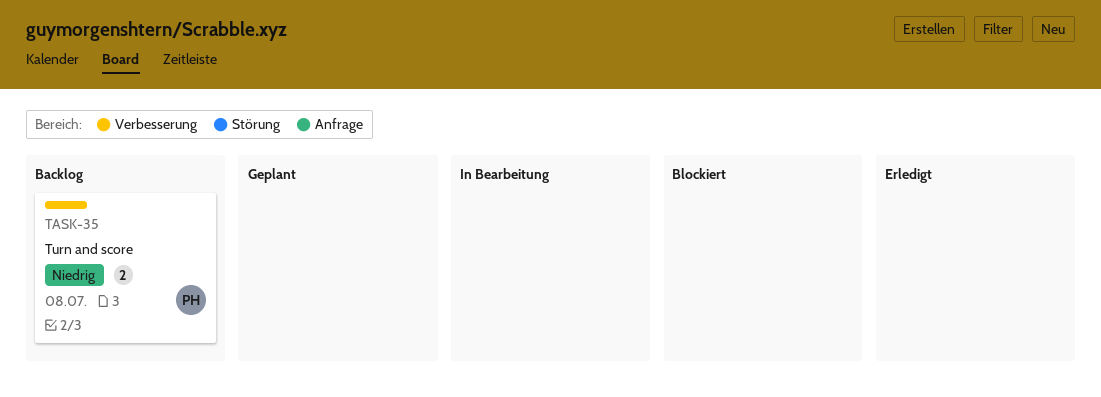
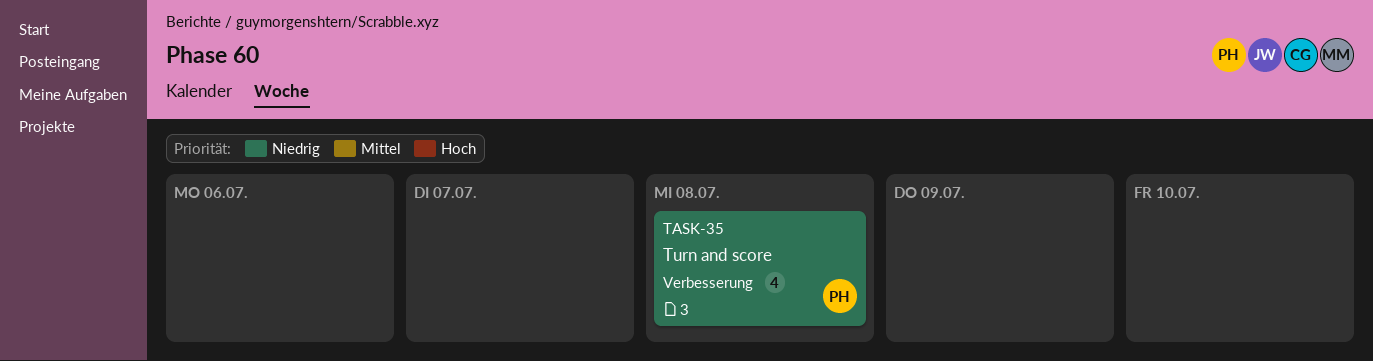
TASK-35, estimate: 2 -> 4

